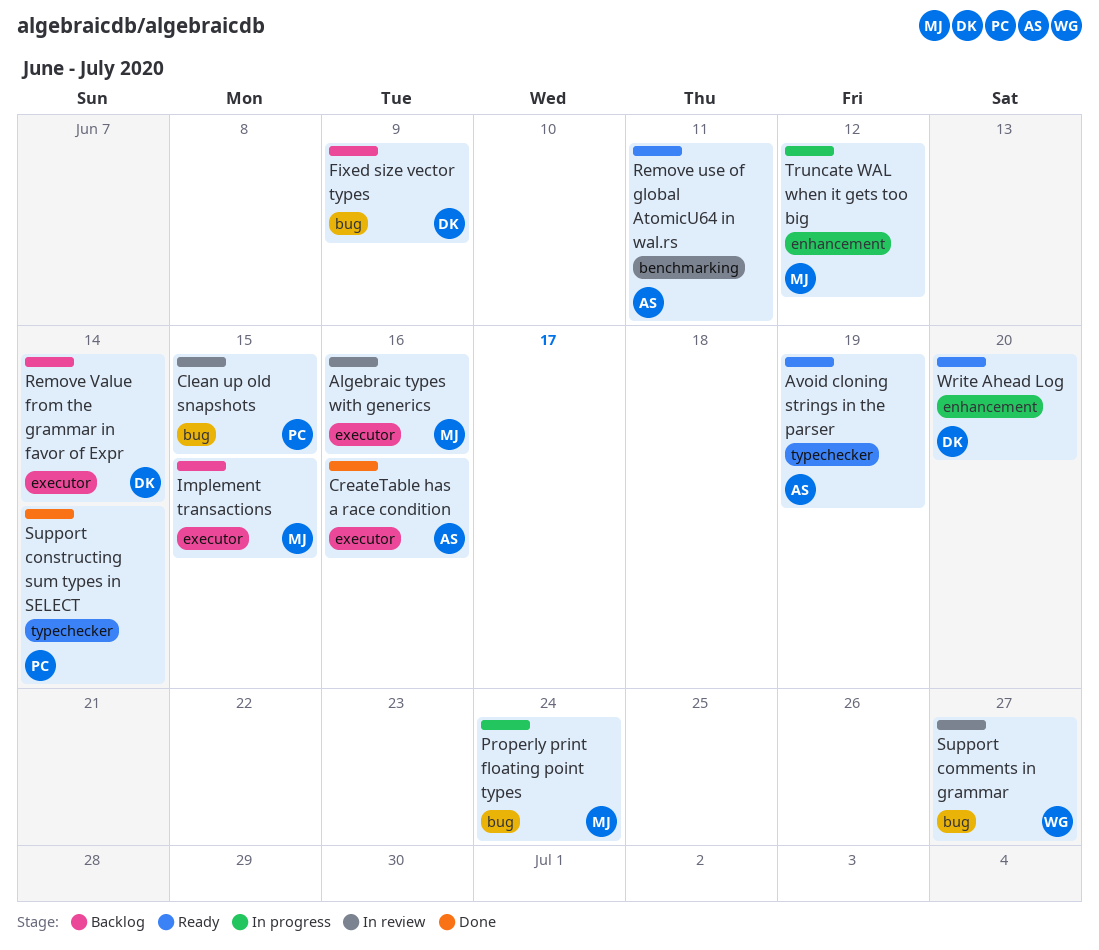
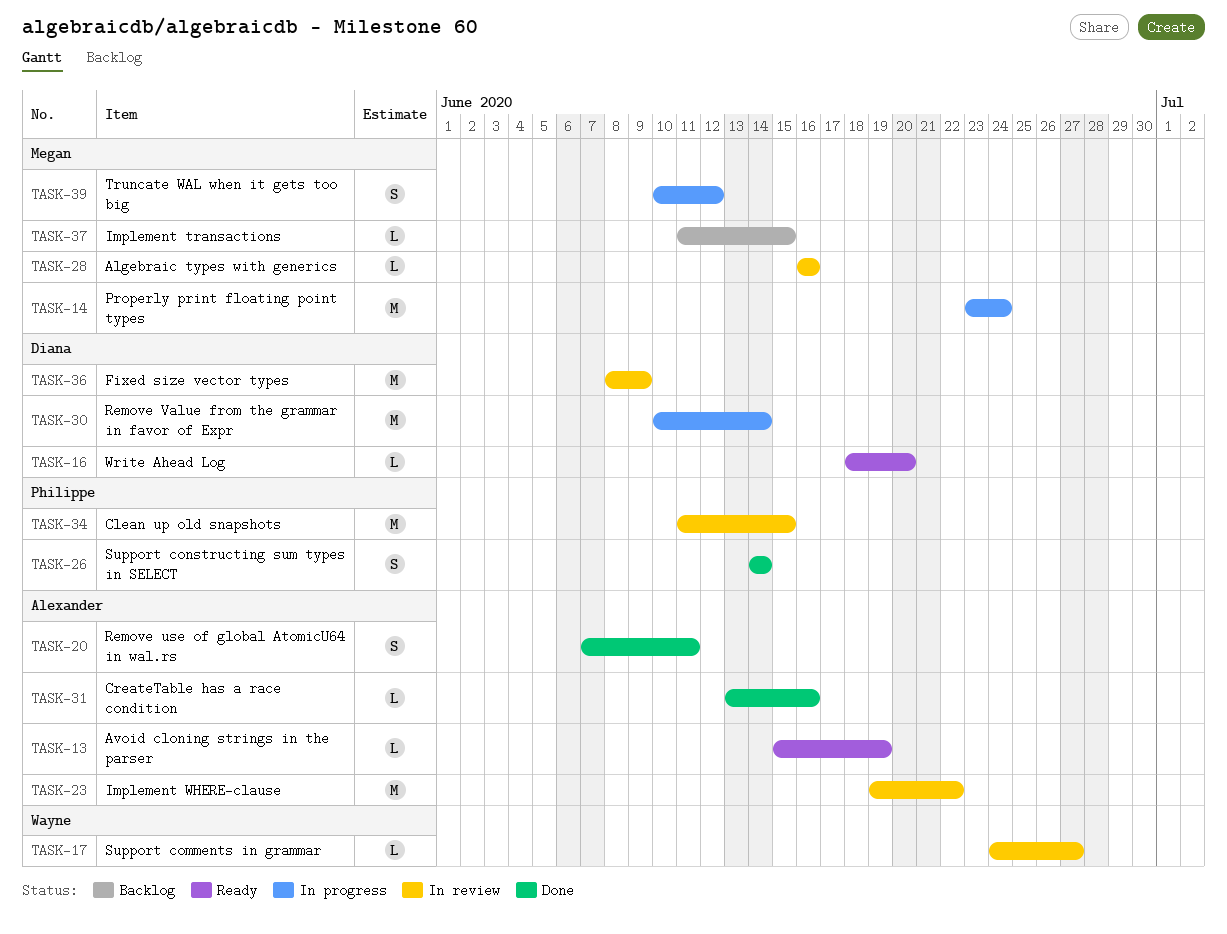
Fixed size vector types, status: Backlog -> In review
Implement WHERE-clause: none -> present
Remove use of global AtomicU64 in wal.rs, status: Ready -> Done
Remove Value from the grammar in favor of Expr, status: Backlog -> In progress

